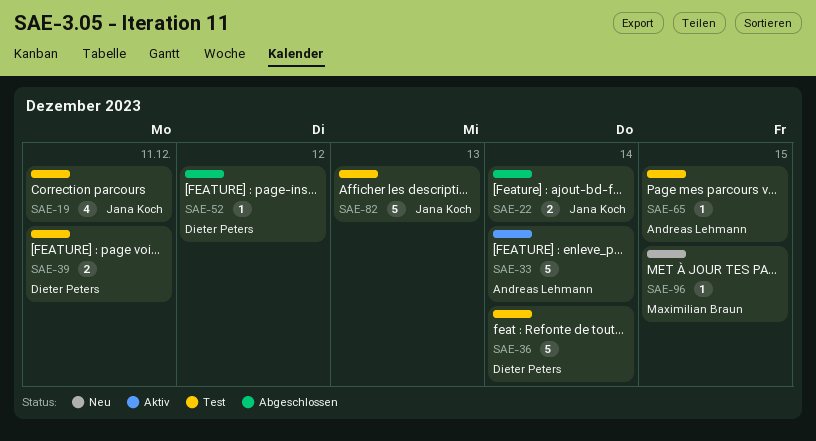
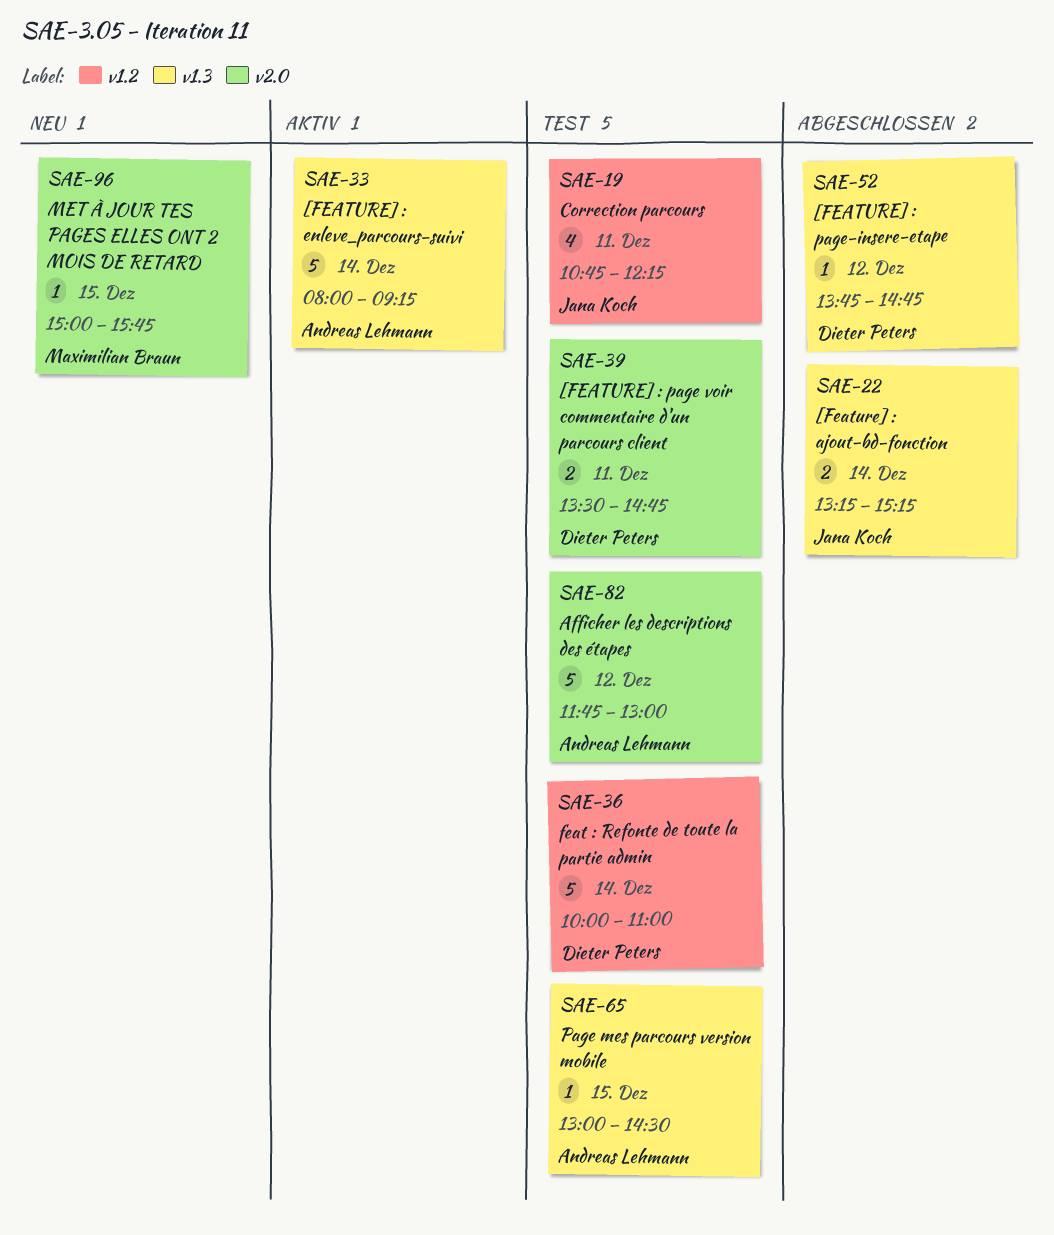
SAE-82, owner: Jana Koch -> Andreas Lehmann
SAE-82, day: Dec 13 -> Dec 12

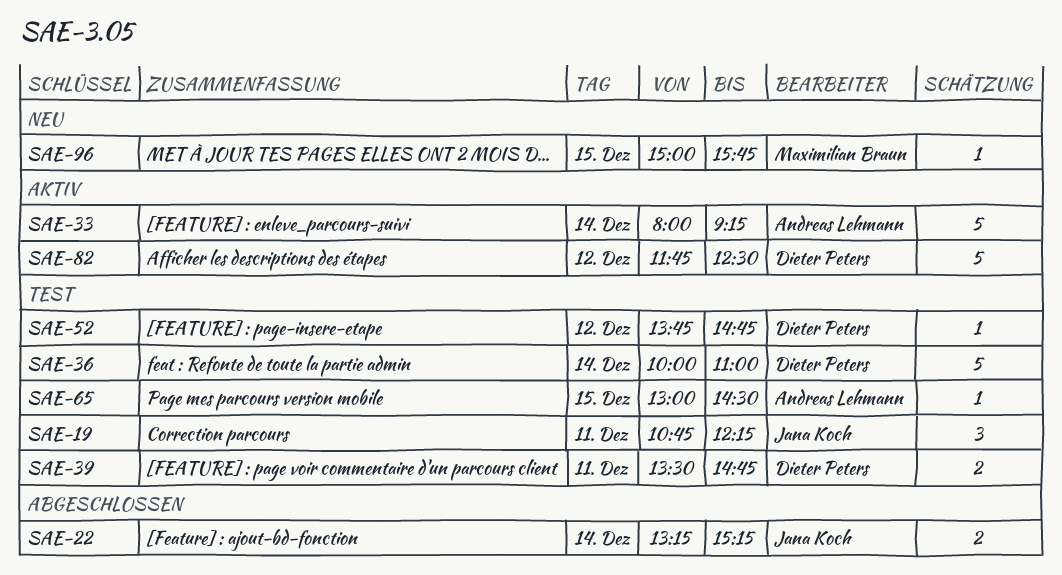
SAE-19, estimate: 4 -> 3
SAE-52, status: Abgeschlossen -> Test
SAE-82, status: Test -> Aktiv
SAE-82, owner: Andreas Lehmann -> Dieter Peters
SAE-82, ends: 13:00 -> 12:30

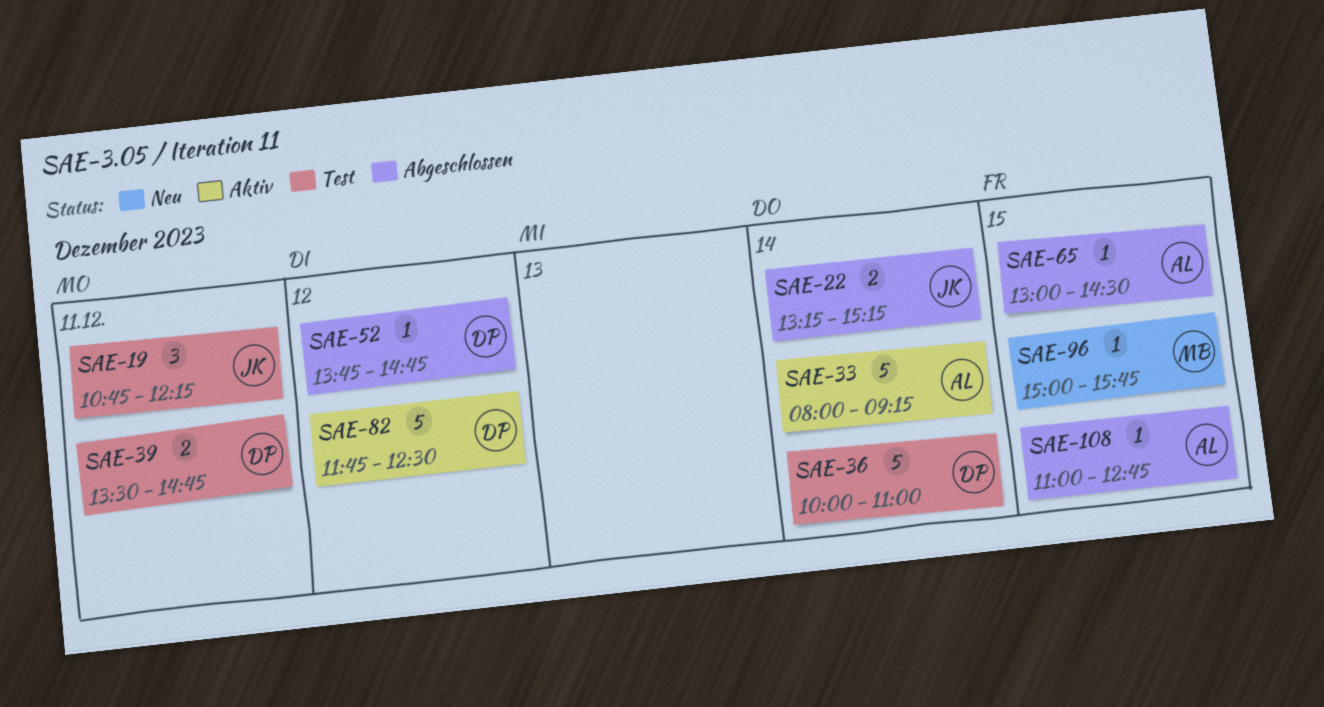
SAE-52, status: Test -> Abgeschlossen
SAE-65, status: Test -> Abgeschlossen
SAE-108: none -> present

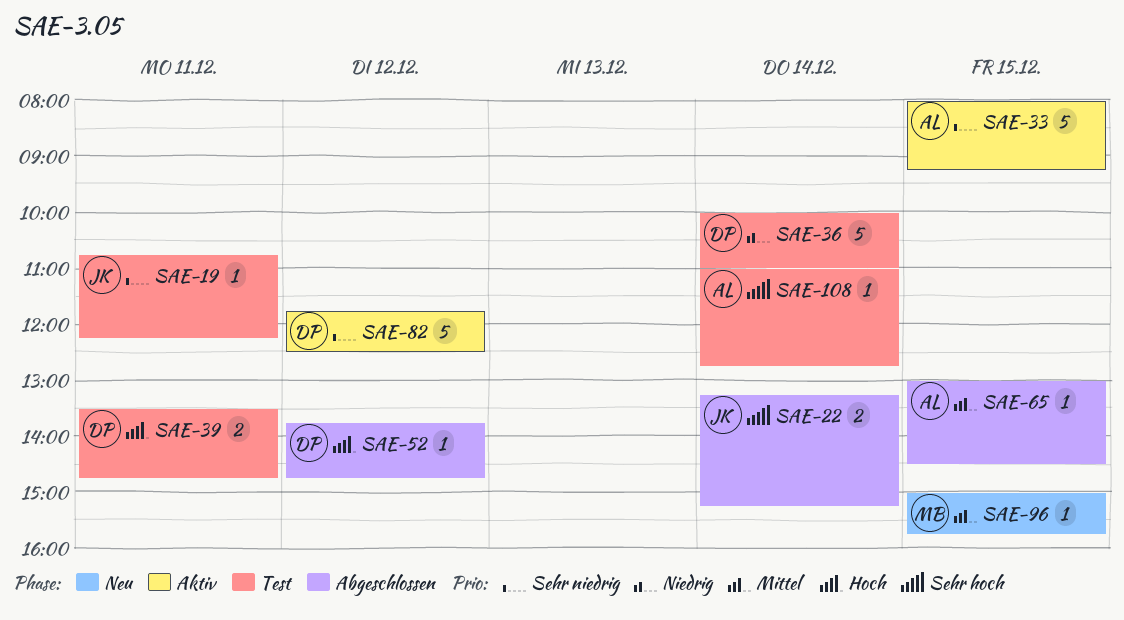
SAE-19, estimate: 3 -> 1
SAE-33, day: Dec 14 -> Dec 15
SAE-108, status: Abgeschlossen -> Test
SAE-108, day: Dec 15 -> Dec 14

